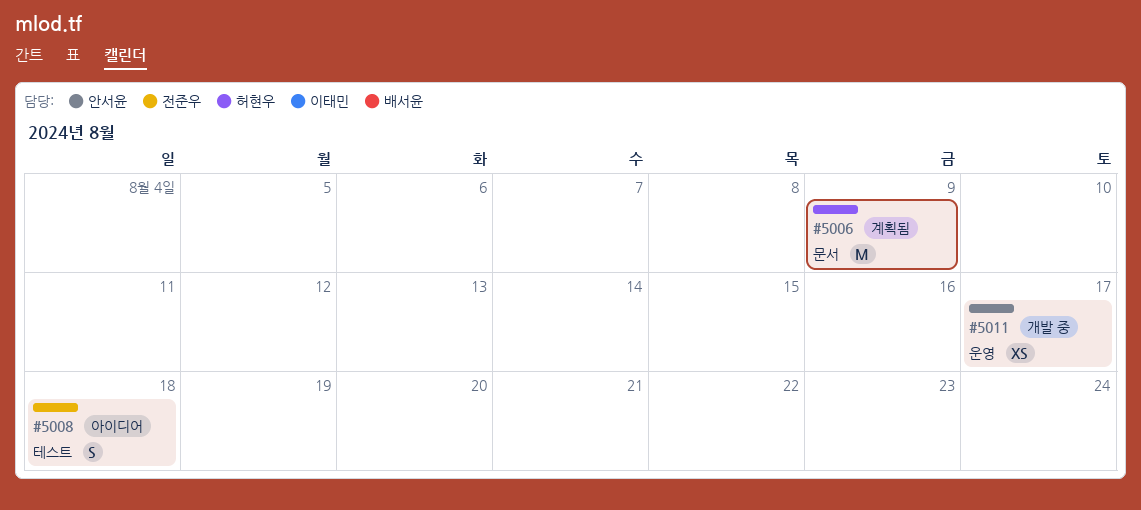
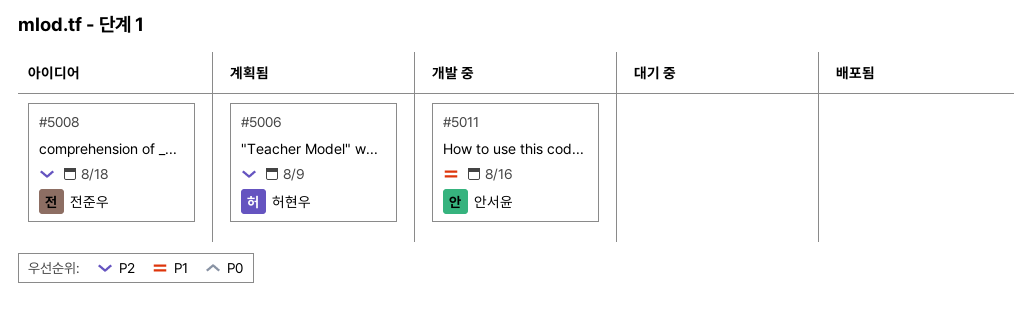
#5011, due: Aug 17 -> Aug 16

